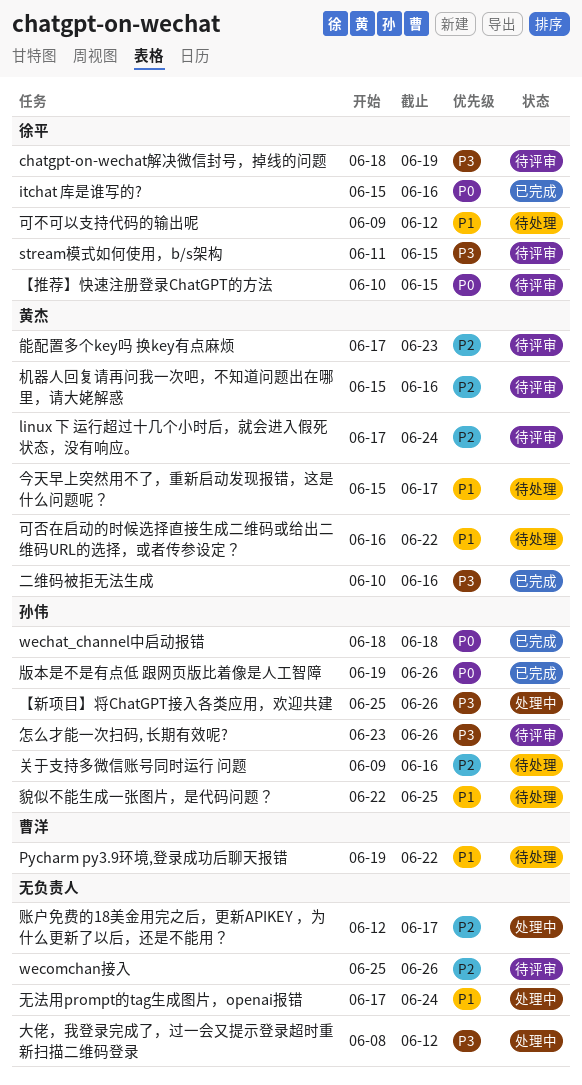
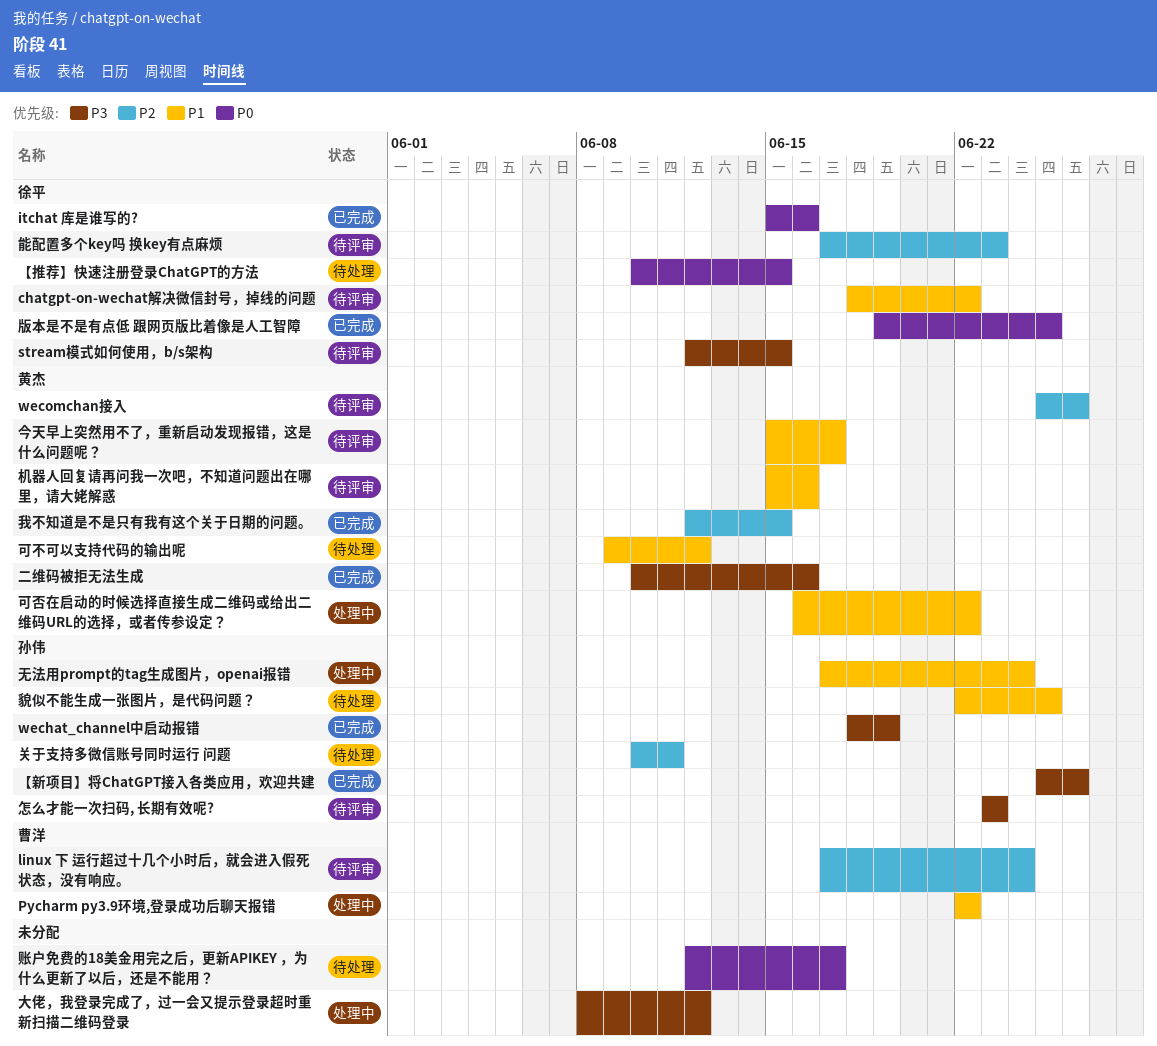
chatgpt-on-wechat解决微信封号，掉线的问题, priority: P3 -> P1
chatgpt-on-wechat解决微信封号，掉线的问题, due: Jun 19 -> Jun 22
linux 下 运行超过十几个小时后，就会进入假死状态，没有响应。, owner: 黄杰 -> 曹洋
Pycharm py3.9环境,登录成功后聊天报错, status: 待处理 -> 处理中
Pycharm py3.9环境,登录成功后聊天报错, start: Jun 19 -> Jun 22
stream模式如何使用，b/s架构, start: Jun 11 -> Jun 12
wechat_channel中启动报错, priority: P0 -> P3
wechat_channel中启动报错, due: Jun 18 -> Jun 19
wecomchan接入, owner: none -> 黄杰
【推荐】快速注册登录ChatGPT的方法, status: 待评审 -> 待处理
【新项目】将ChatGPT接入各类应用，欢迎共建, status: 处理中 -> 已完成
今天早上突然用不了，重新启动发现报错，这是什么问题呢？, status: 待处理 -> 待评审
关于支持多微信账号同时运行 问题, start: Jun 9 -> Jun 10
关于支持多微信账号同时运行 问题, due: Jun 16 -> Jun 11
可不可以支持代码的输出呢, owner: 徐平 -> 黄杰
可否在启动的时候选择直接生成二维码或给出二维码URL的选择，或者传参设定？, status: 待处理 -> 处理中
怎么才能一次扫码, 长期有效呢?, due: Jun 26 -> Jun 23
我不知道是不是只有我有这个关于日期的问题。: none -> present
无法用prompt的tag生成图片，openai报错, owner: none -> 孙伟
机器人回复请再问我一次吧，不知道问题出在哪里，请大姥解惑, priority: P2 -> P1
版本是不是有点低 跟网页版比着像是人工智障, owner: 孙伟 -> 徐平
版本是不是有点低 跟网页版比着像是人工智障, due: Jun 26 -> Jun 25
能配置多个key吗 换key有点麻烦, owner: 黄杰 -> 徐平
账户免费的18美金用完之后，更新APIKEY ，为什么更新了以后，还是不能用？, status: 处理中 -> 待处理
账户免费的18美金用完之后，更新APIKEY ，为什么更新了以后，还是不能用？, priority: P2 -> P0

